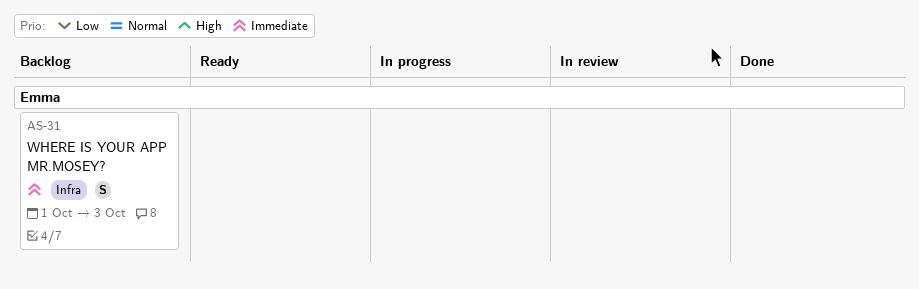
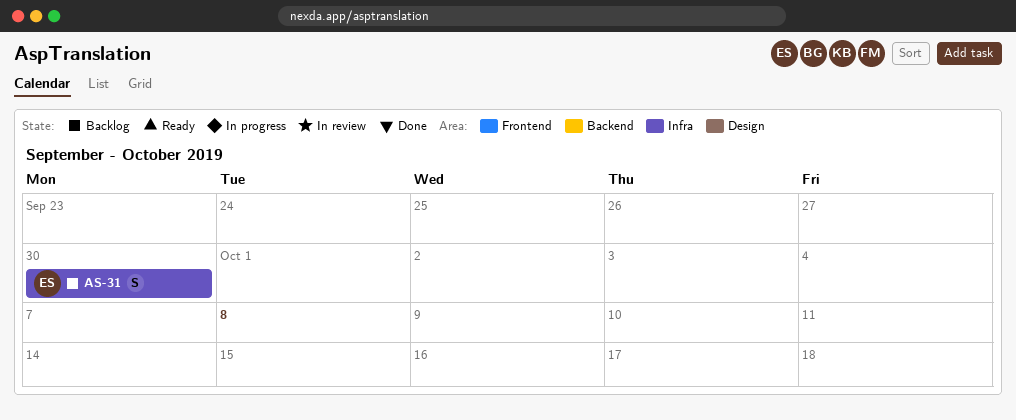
AS-31, start: Oct 1 -> Sep 30
AS-31, due: Oct 3 -> Sep 30

